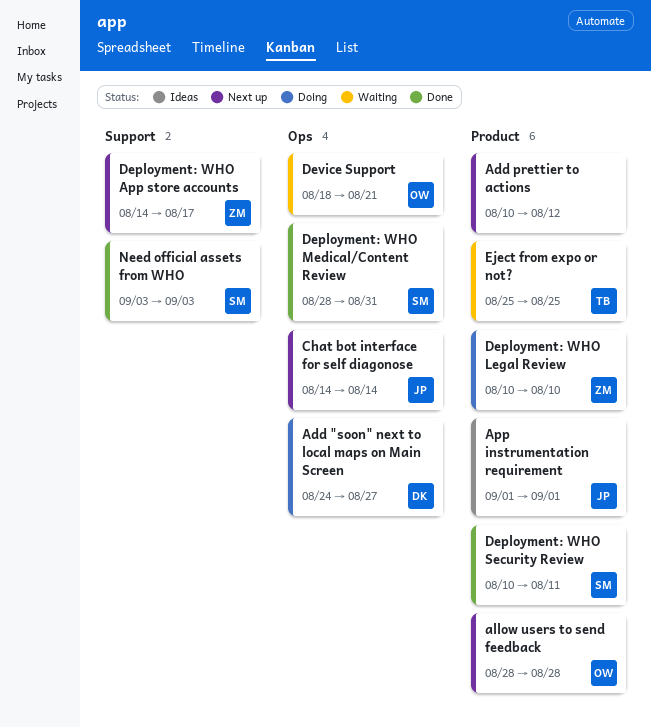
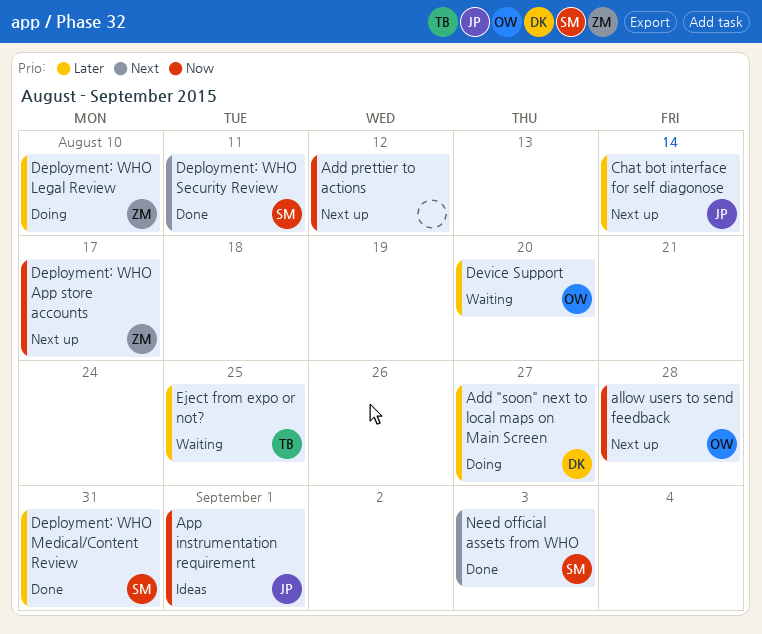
Device Support, due: Aug 21 -> Aug 20

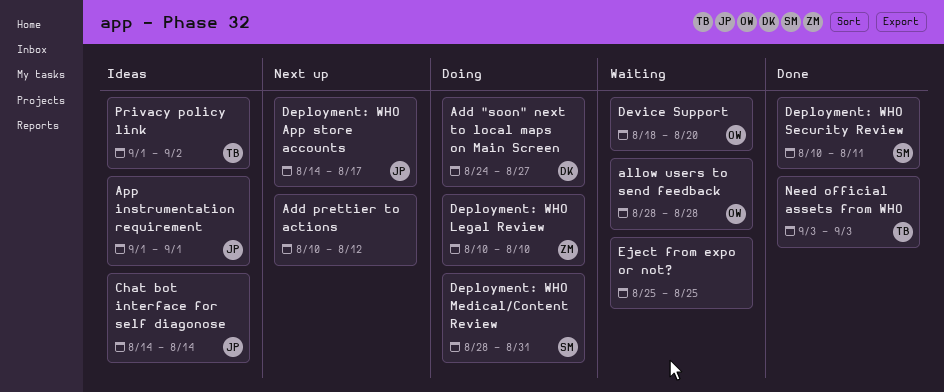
allow users to send feedback, status: Next up -> Waiting
Chat bot interface for self diagonose, status: Next up -> Ideas
Deployment: WHO App store accounts, owner: ZM -> JP
Deployment: WHO Medical/Content Review, status: Done -> Doing
Eject from expo or not?, owner: TB -> none
Need official assets from WHO, owner: SM -> TB
Privacy policy link: none -> present

